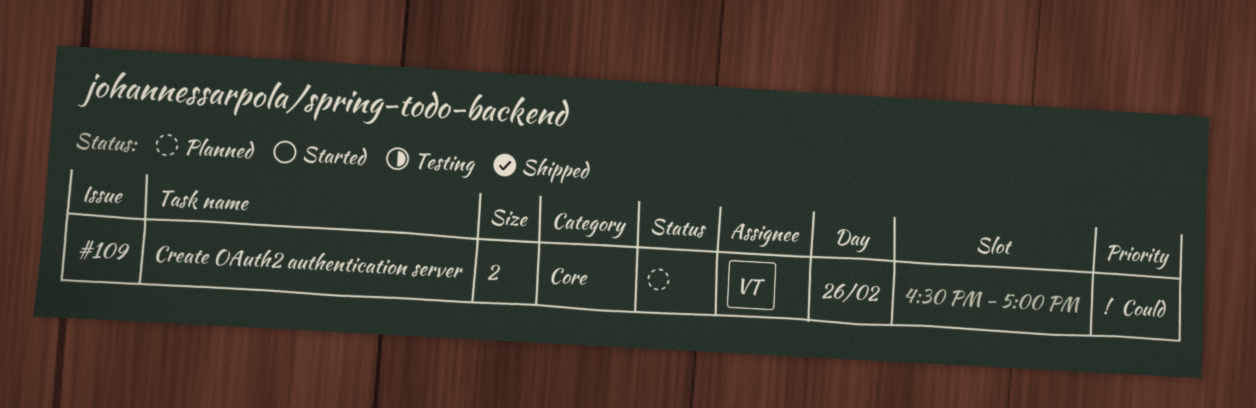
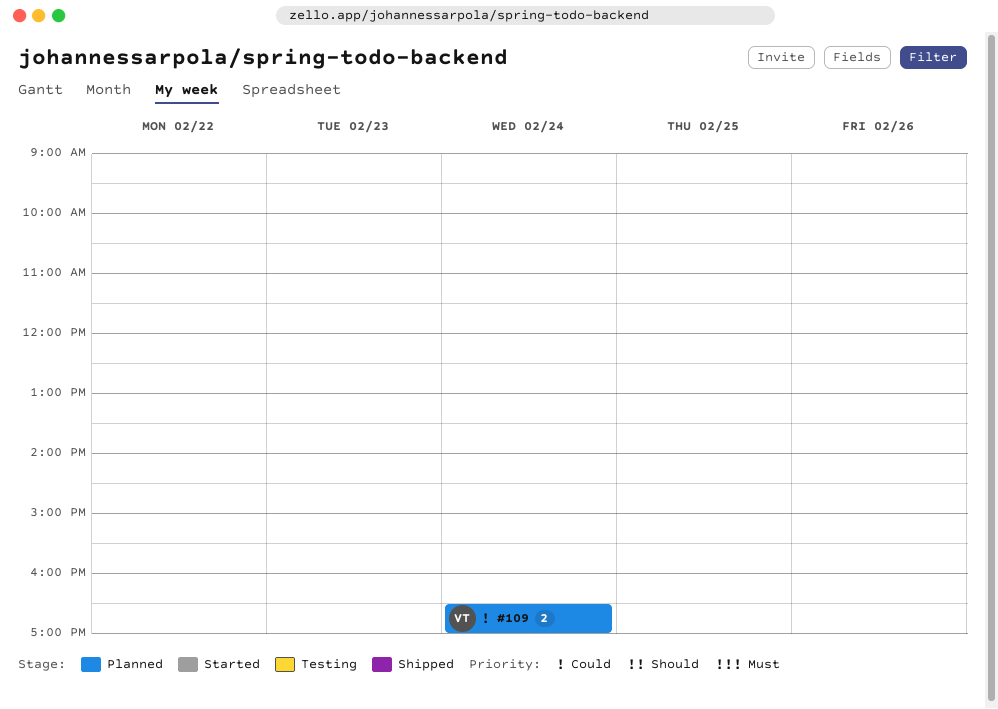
#109, day: Feb 26 -> Feb 24

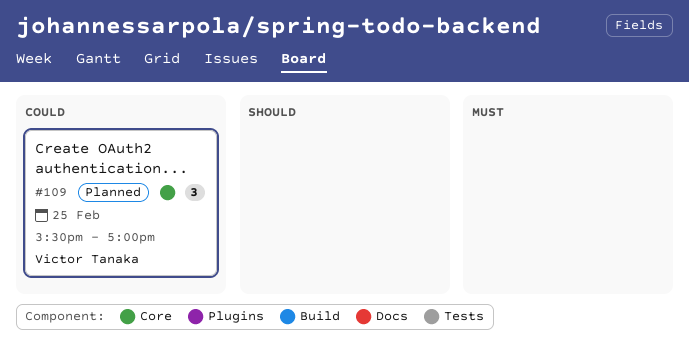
#109, estimate: 2 -> 3
#109, day: Feb 24 -> Feb 25
#109, begins: 16:30 -> 15:30

